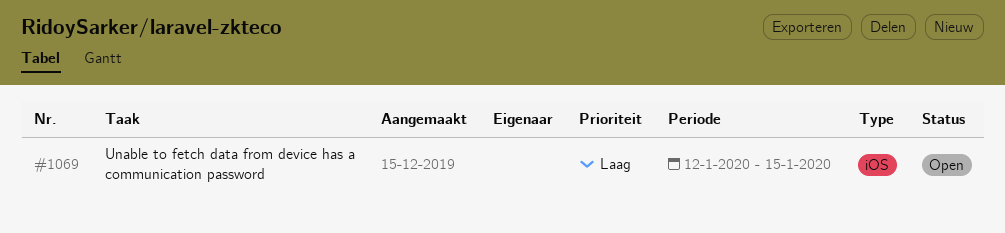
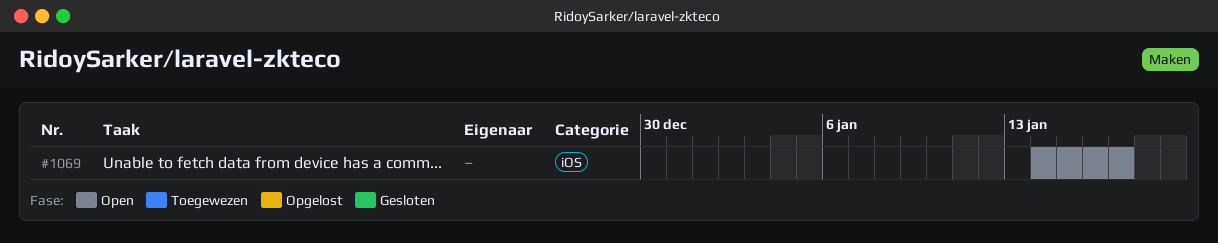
#1069, start: Jan 12 -> Jan 14
#1069, due: Jan 15 -> Jan 17

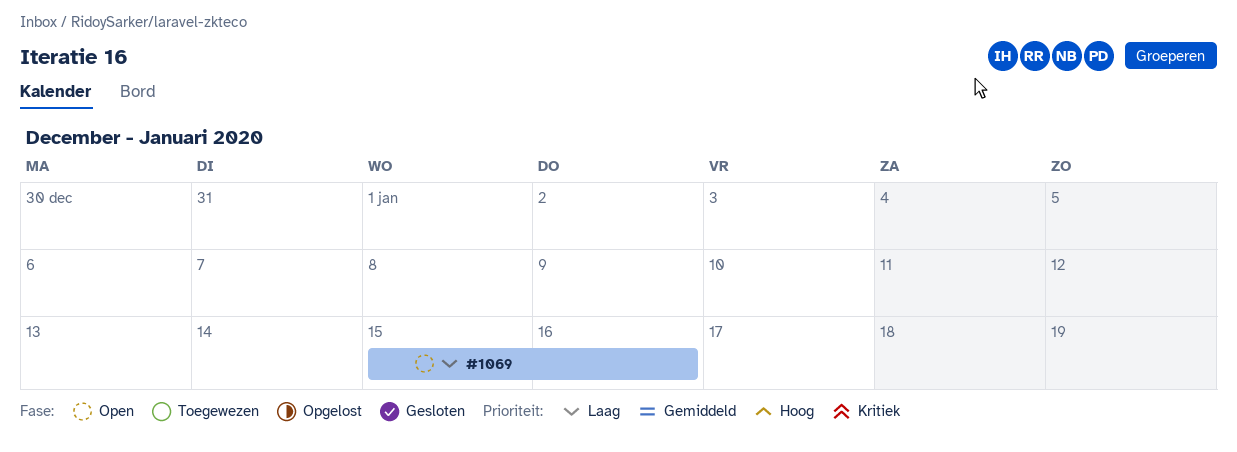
#1069, start: Jan 14 -> Jan 15
#1069, due: Jan 17 -> Jan 16

